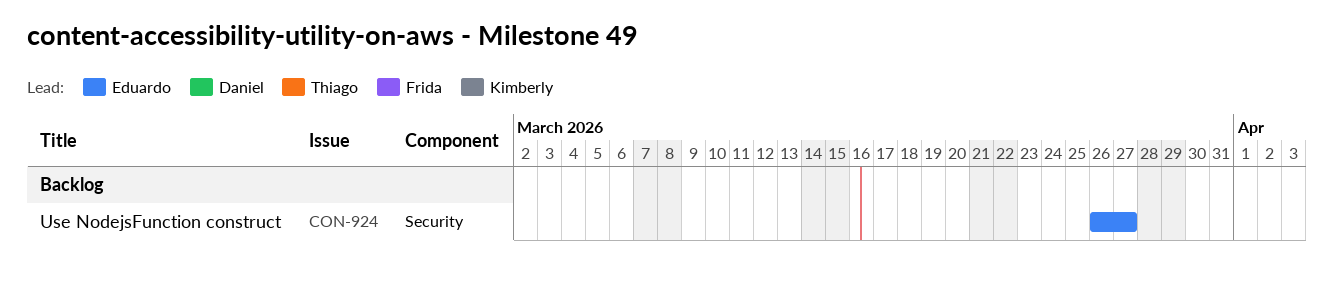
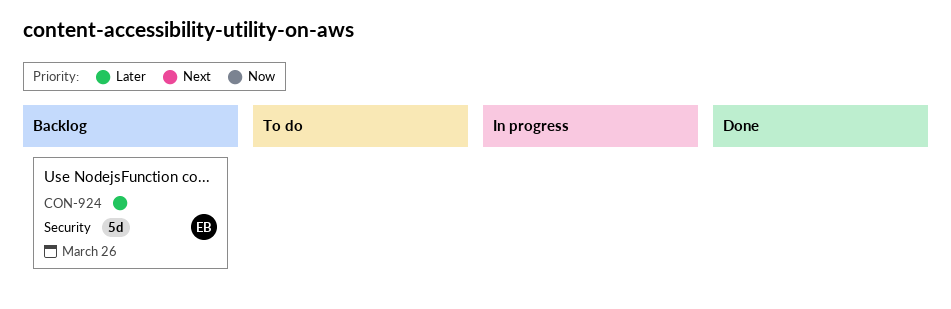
CON-924, due: Mar 27 -> Mar 26

